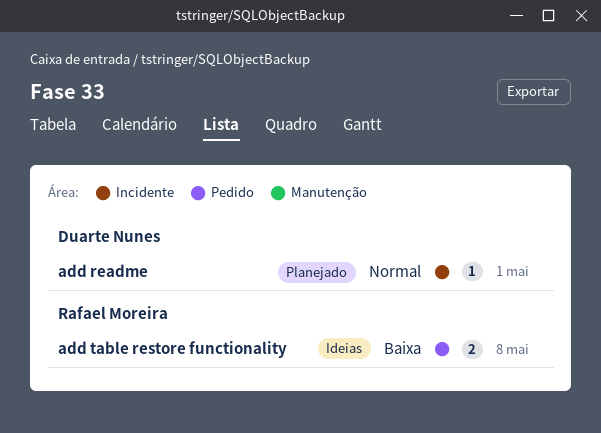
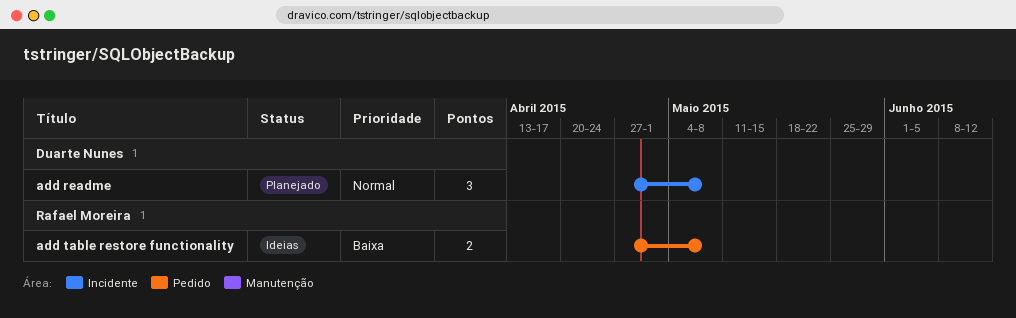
add readme, estimate: 1 -> 3
add readme, due: May 1 -> May 8

